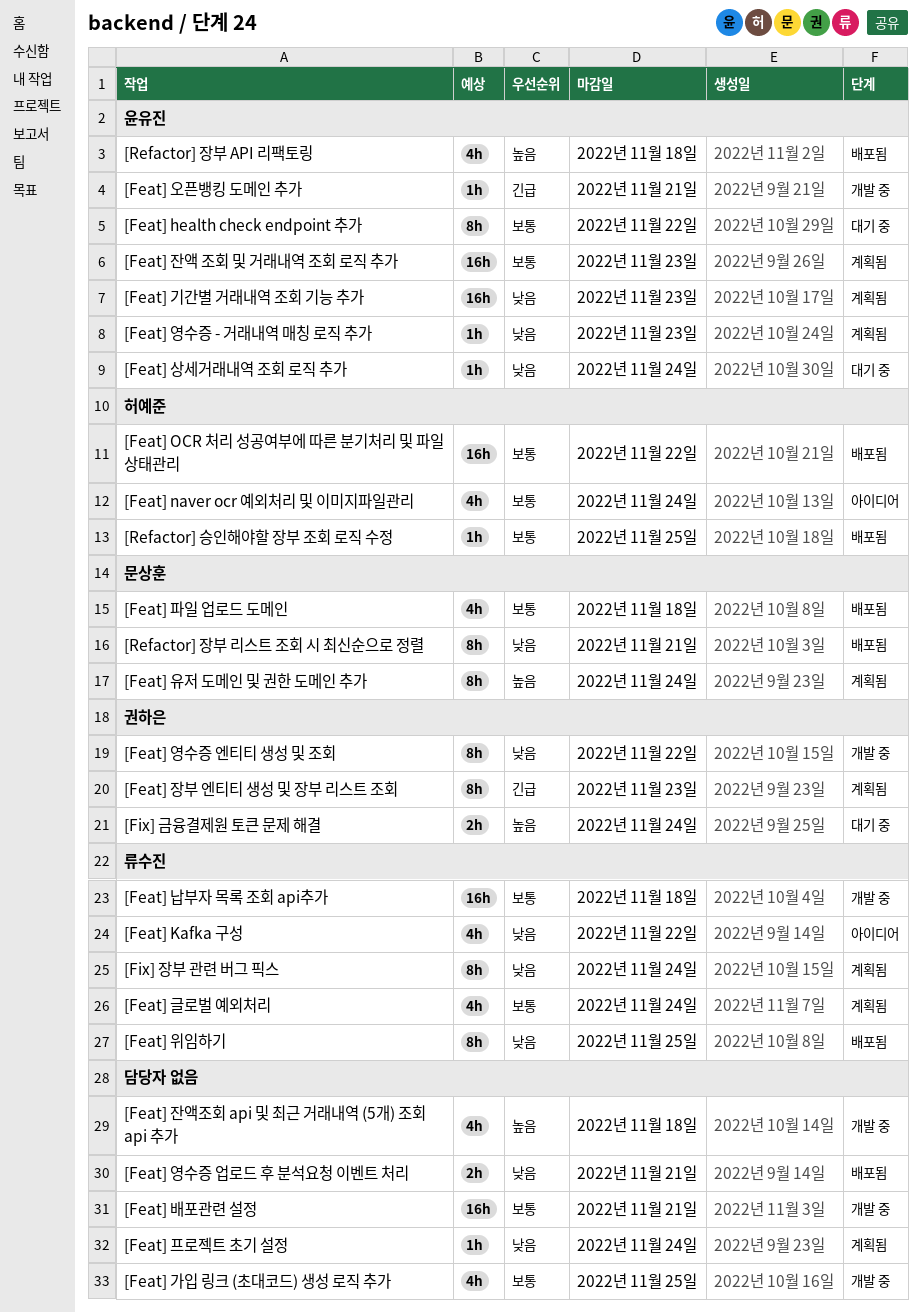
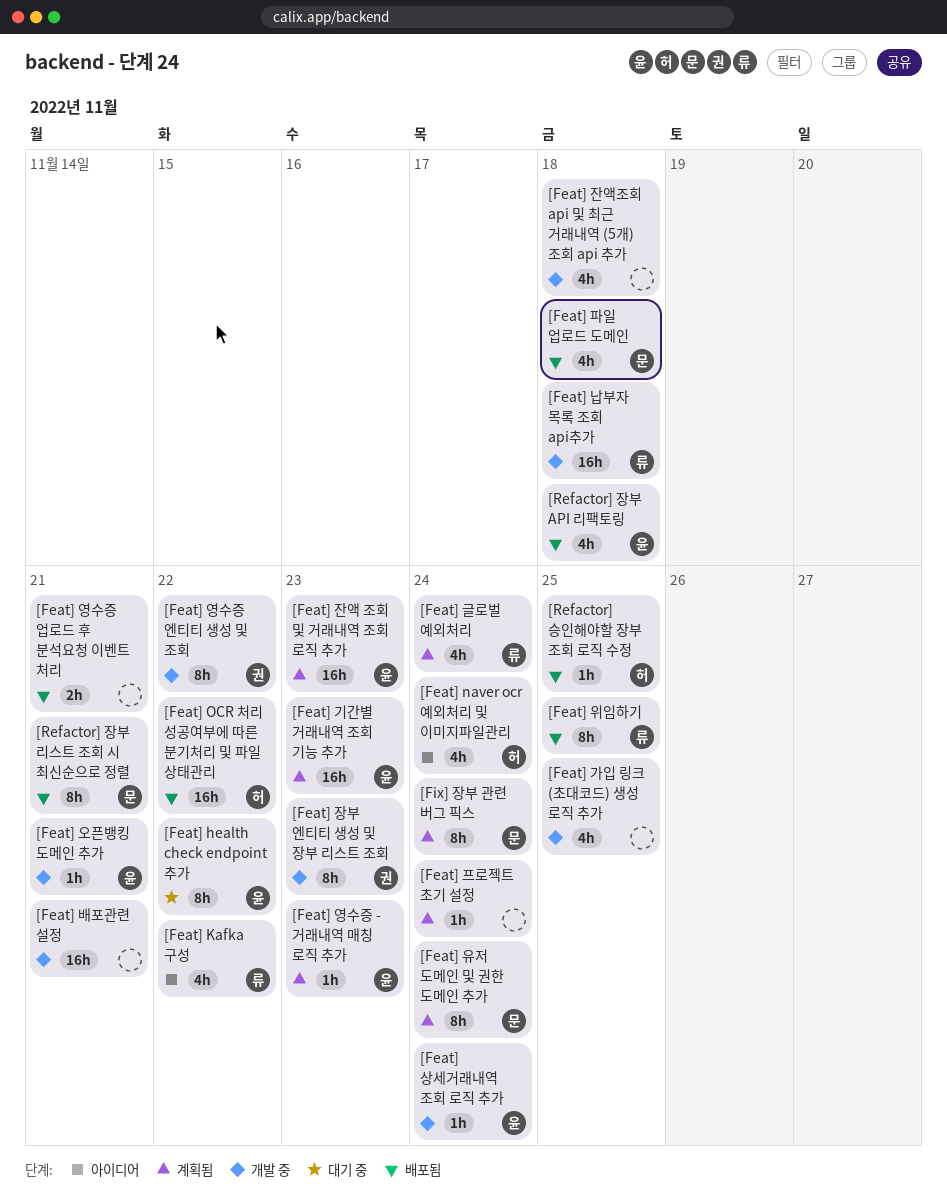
[Feat] 상세거래내역 조회 로직 추가, status: 대기 중 -> 개발 중
[Feat] 장부 엔티티 생성 및 장부 리스트 조회, status: 계획됨 -> 개발 중
[Fix] 금융결제원 토큰 문제 해결: present -> none
[Fix] 장부 관련 버그 픽스, owner: 류수진 -> 문상훈

